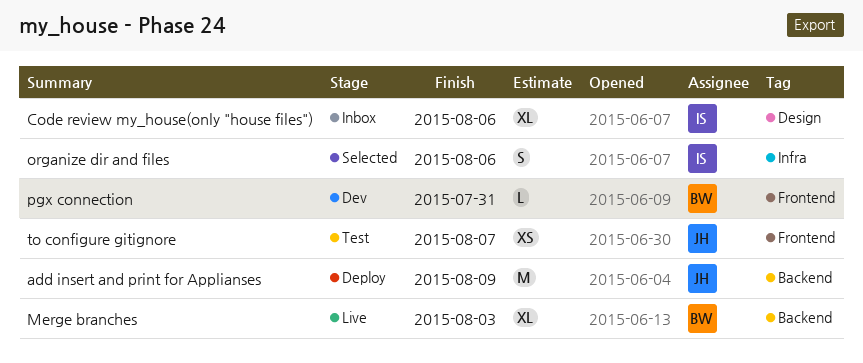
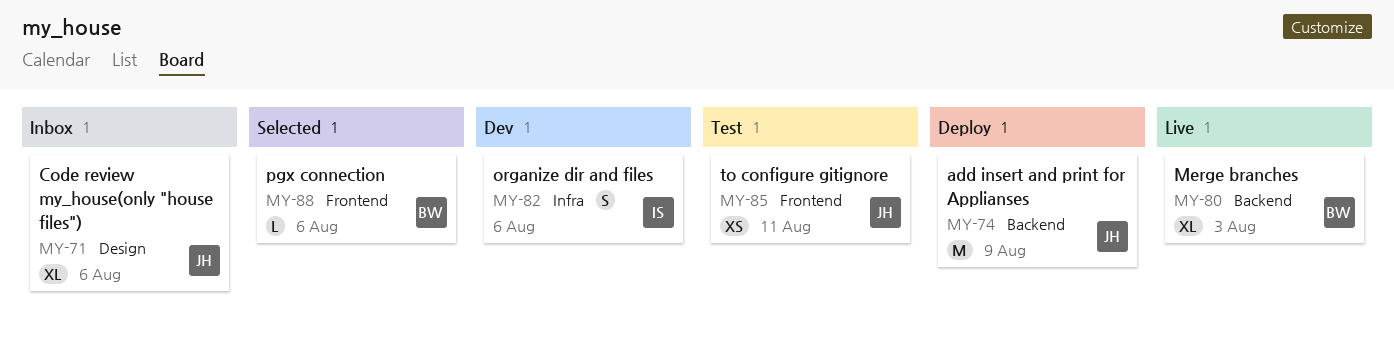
Code review my_house(only "house files"), owner: IS -> JH
organize dir and files, status: Selected -> Dev
pgx connection, status: Dev -> Selected
pgx connection, due: Jul 31 -> Aug 6
to configure gitignore, due: Aug 7 -> Aug 11

